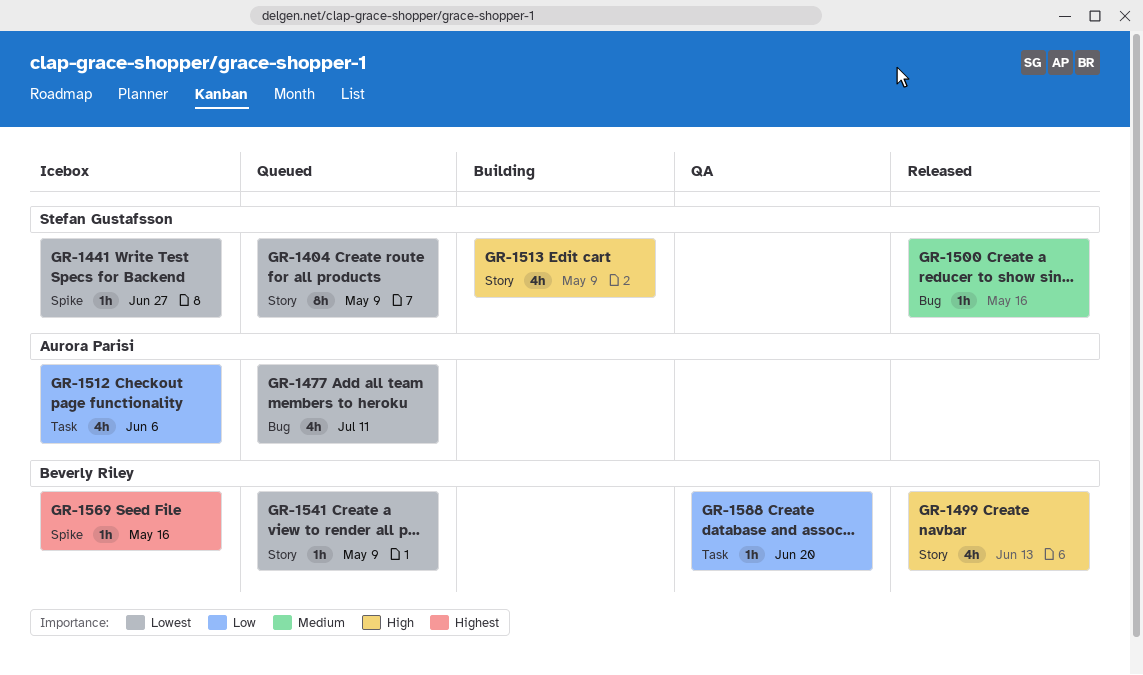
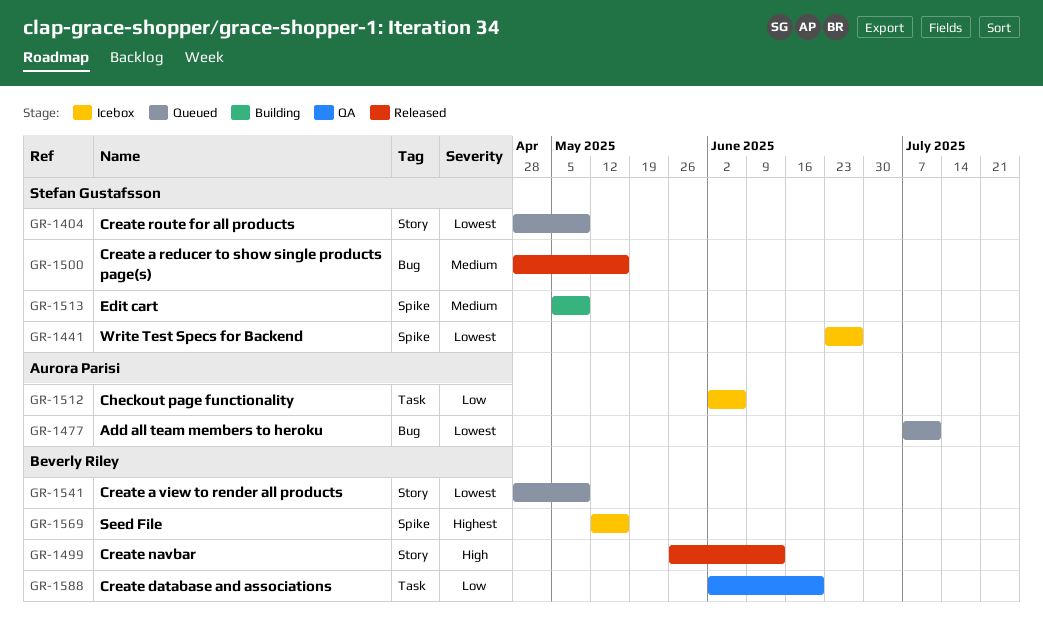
GR-1513, priority: High -> Medium
GR-1513, label: Story -> Spike

